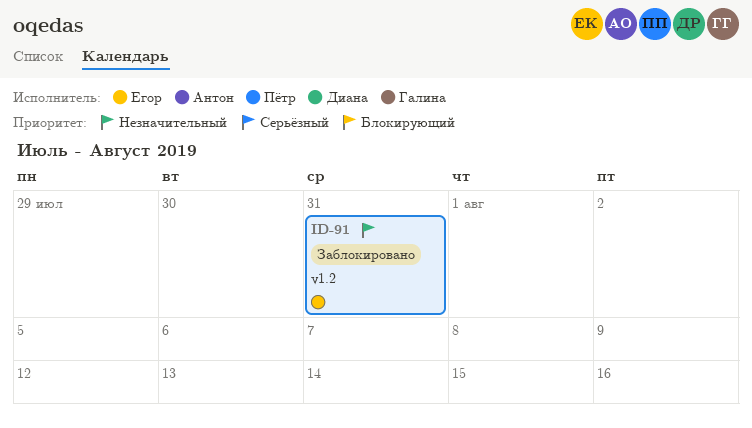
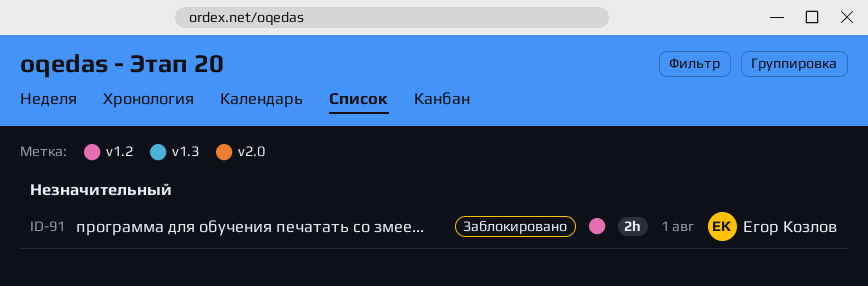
ID-91, due: Jul 31 -> Aug 1

